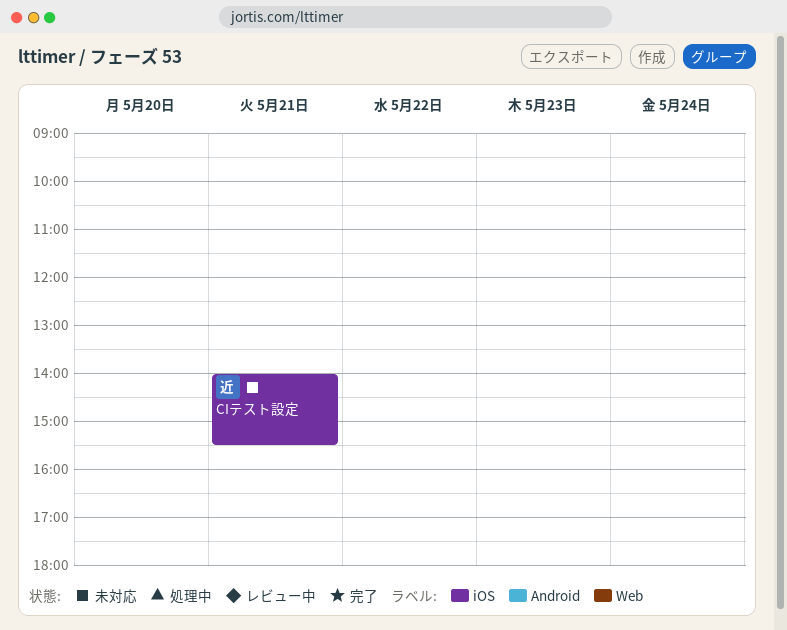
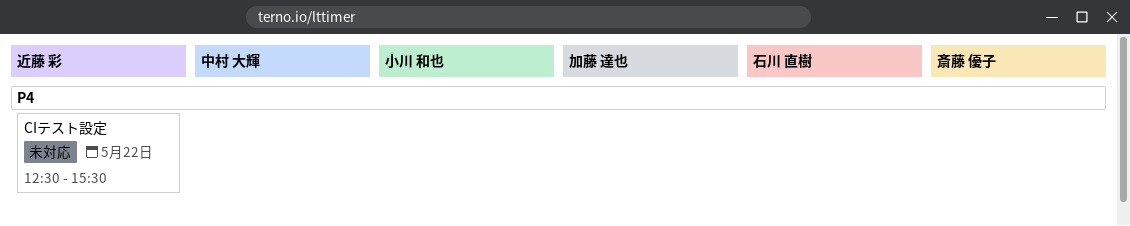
CIテスト設定, day: May 21 -> May 22
CIテスト設定, begins: 14:00 -> 12:30

